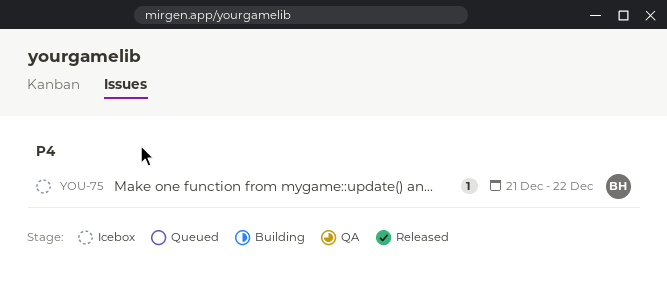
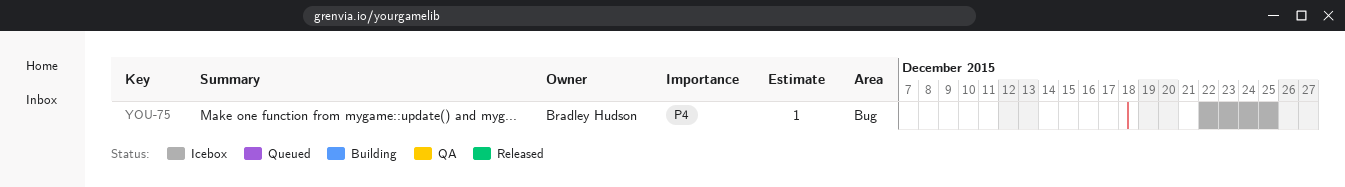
YOU-75, start: Dec 21 -> Dec 22
YOU-75, due: Dec 22 -> Dec 25

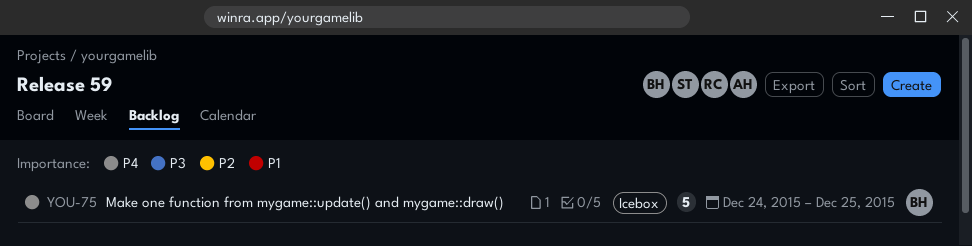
YOU-75, estimate: 1 -> 5
YOU-75, start: Dec 22 -> Dec 24

